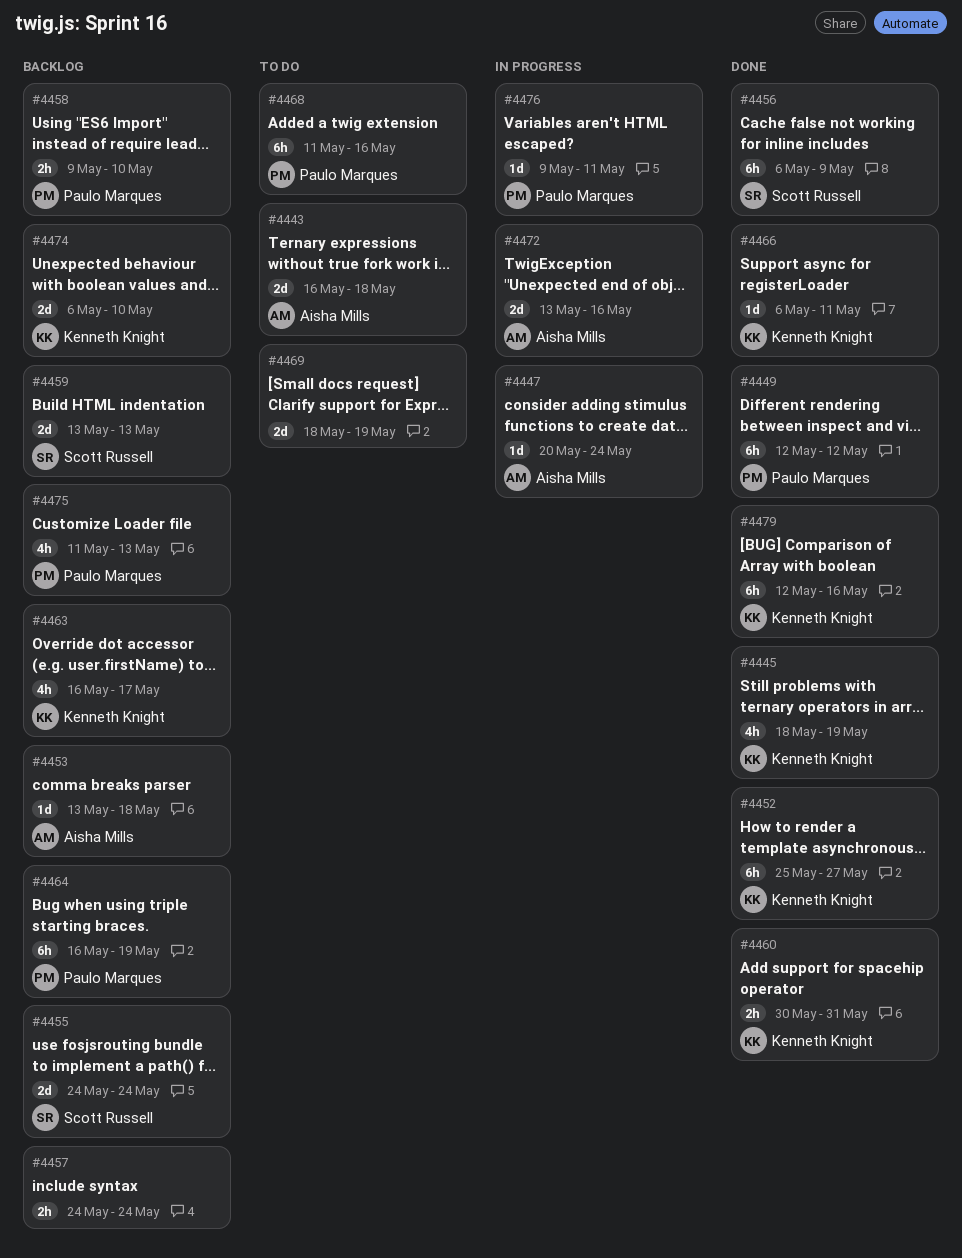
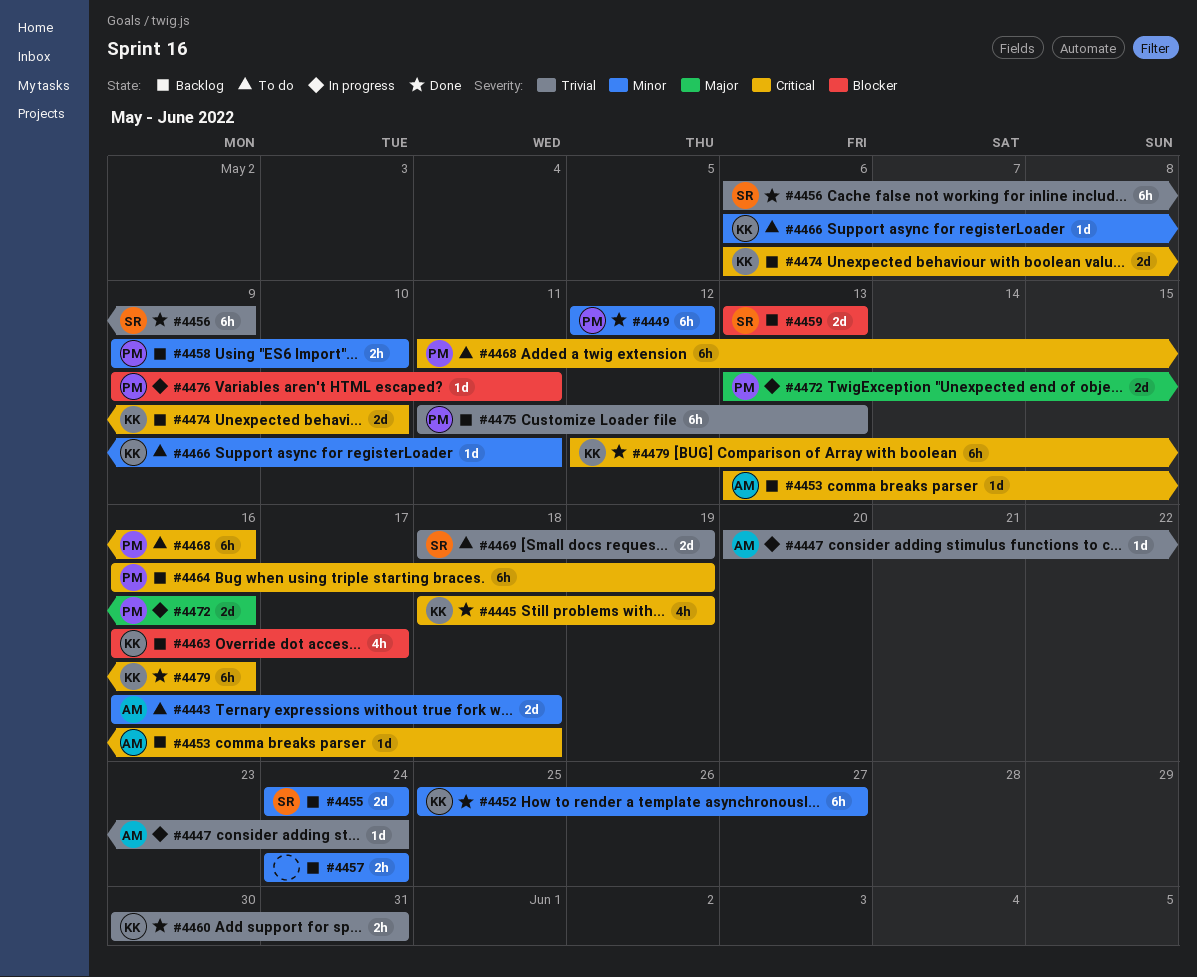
#4466, status: Done -> To do
#4469, owner: none -> Scott Russell
#4472, owner: Aisha Mills -> Paulo Marques
#4475, estimate: 4h -> 6h

